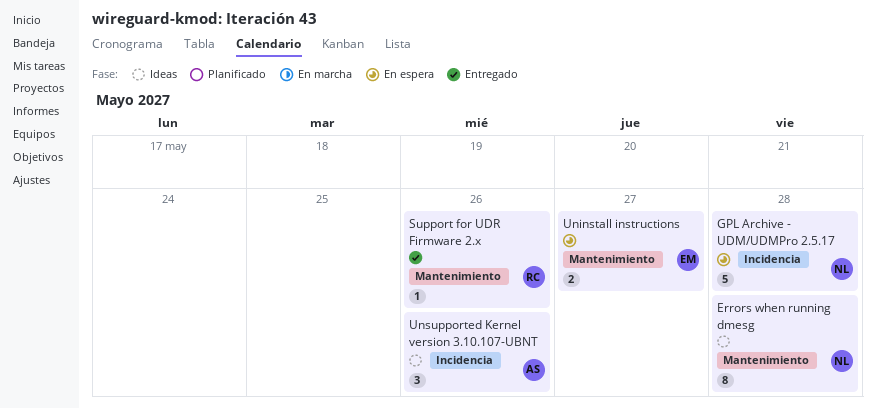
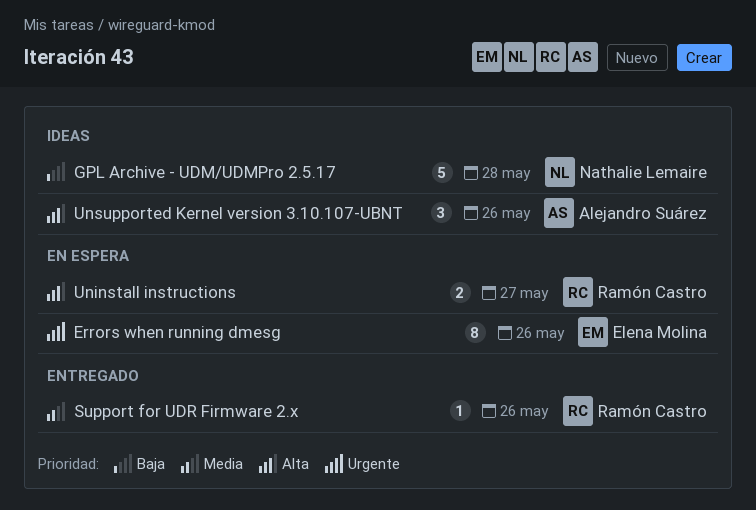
Errors when running dmesg, status: Ideas -> En espera
Errors when running dmesg, owner: Nathalie Lemaire -> Elena Molina
Errors when running dmesg, due: May 28 -> May 26
GPL Archive - UDM/UDMPro 2.5.17, status: En espera -> Ideas
Uninstall instructions, owner: Elena Molina -> Ramón Castro

